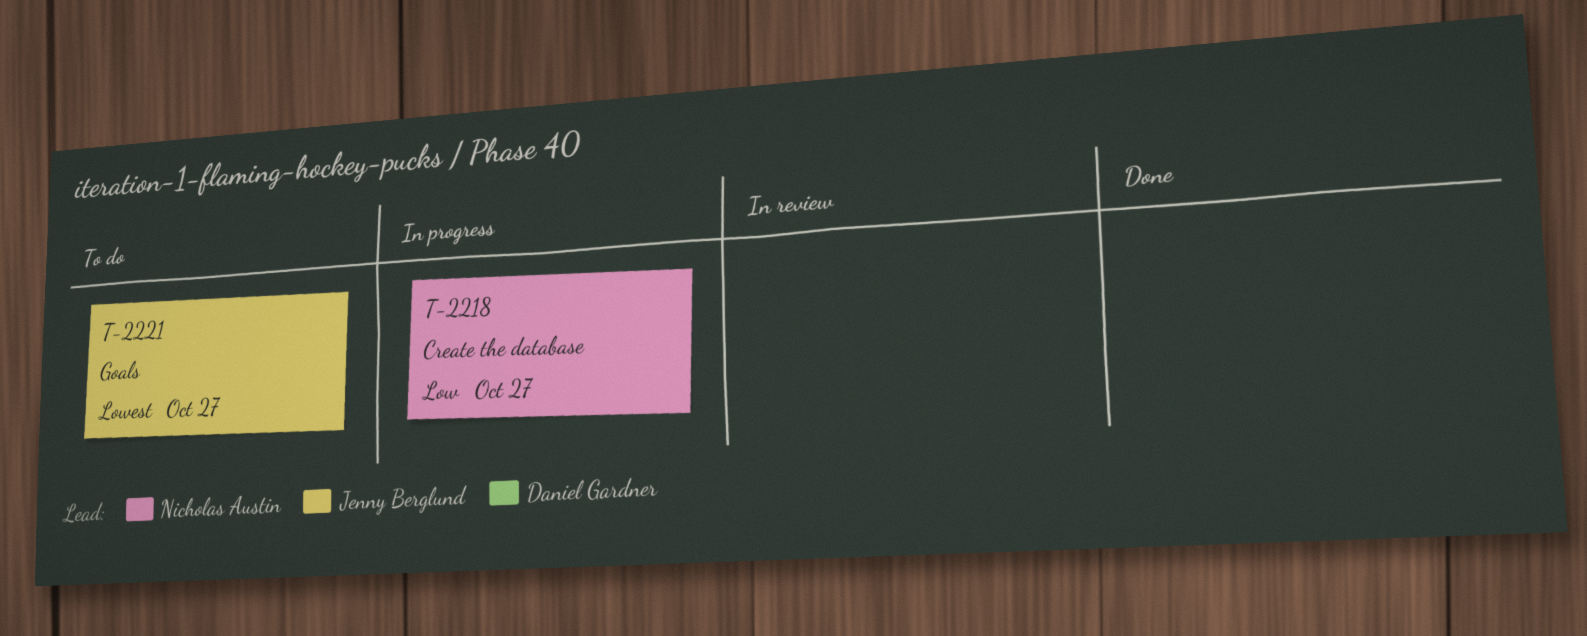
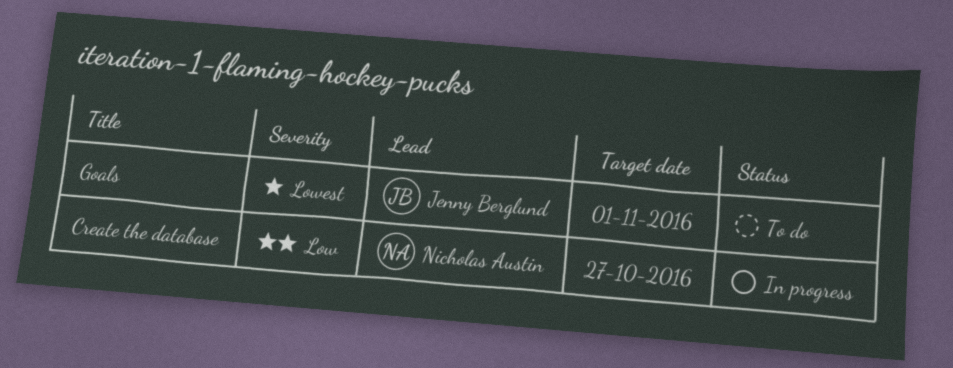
Goals, due: Oct 27 -> Nov 1

